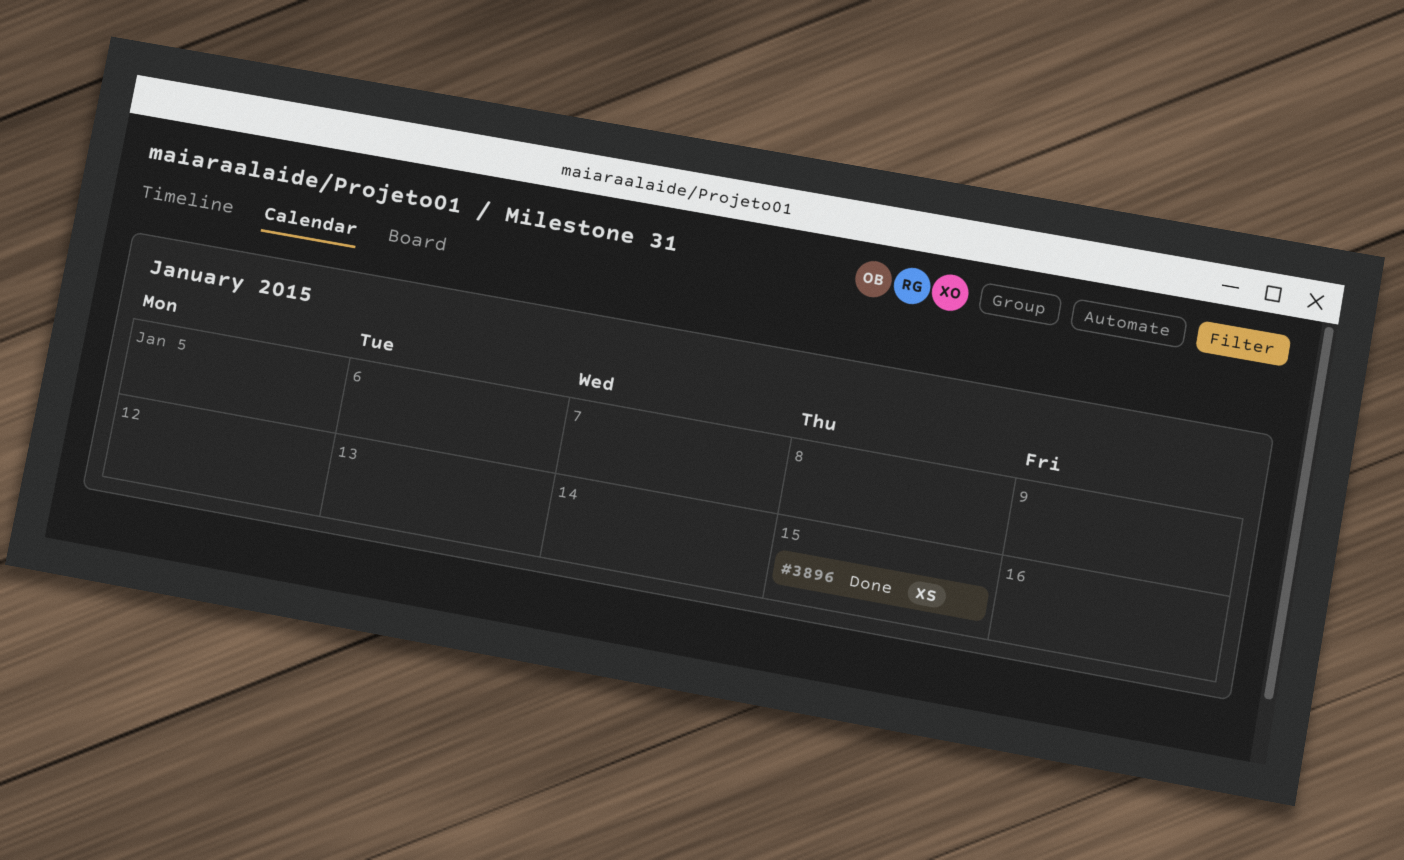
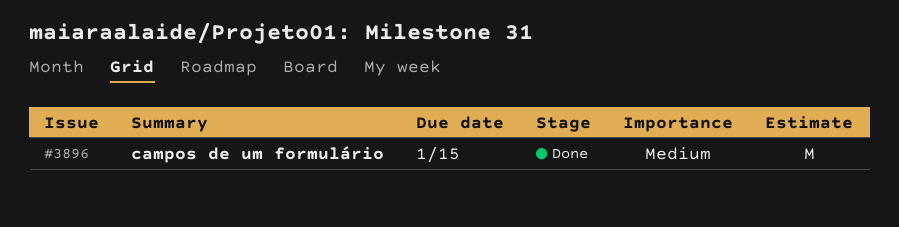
#3896, estimate: XS -> M

